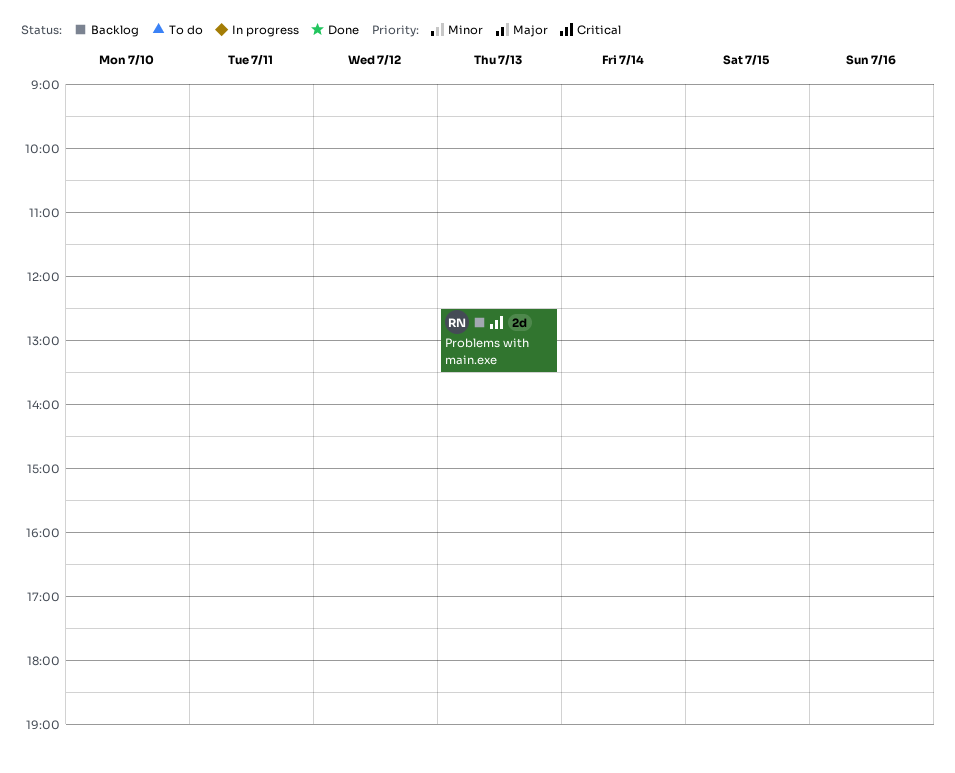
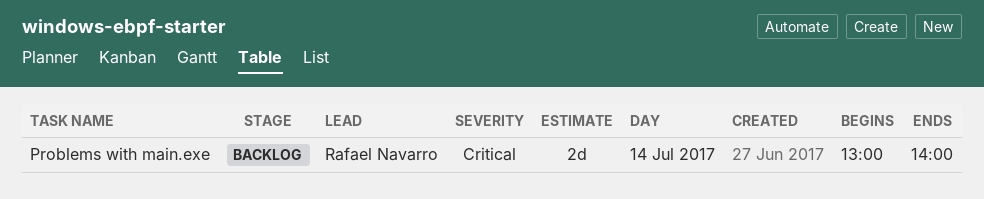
Problems with main.exe, day: Jul 13 -> Jul 14
Problems with main.exe, begins: 12:30 -> 13:00
Problems with main.exe, ends: 13:30 -> 14:00

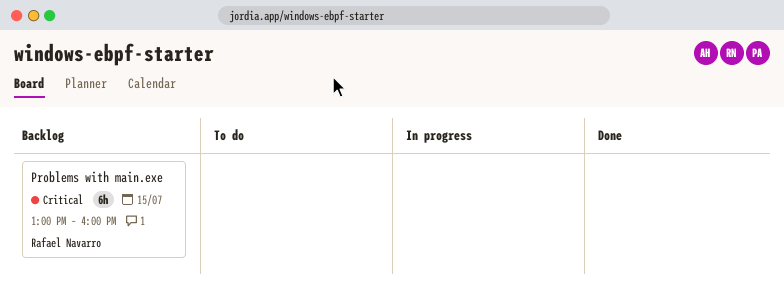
Problems with main.exe, estimate: 2d -> 6h
Problems with main.exe, day: Jul 14 -> Jul 15
Problems with main.exe, ends: 14:00 -> 16:00

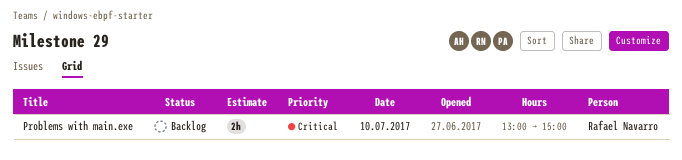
Problems with main.exe, estimate: 6h -> 2h
Problems with main.exe, day: Jul 15 -> Jul 10
Problems with main.exe, ends: 16:00 -> 15:00

